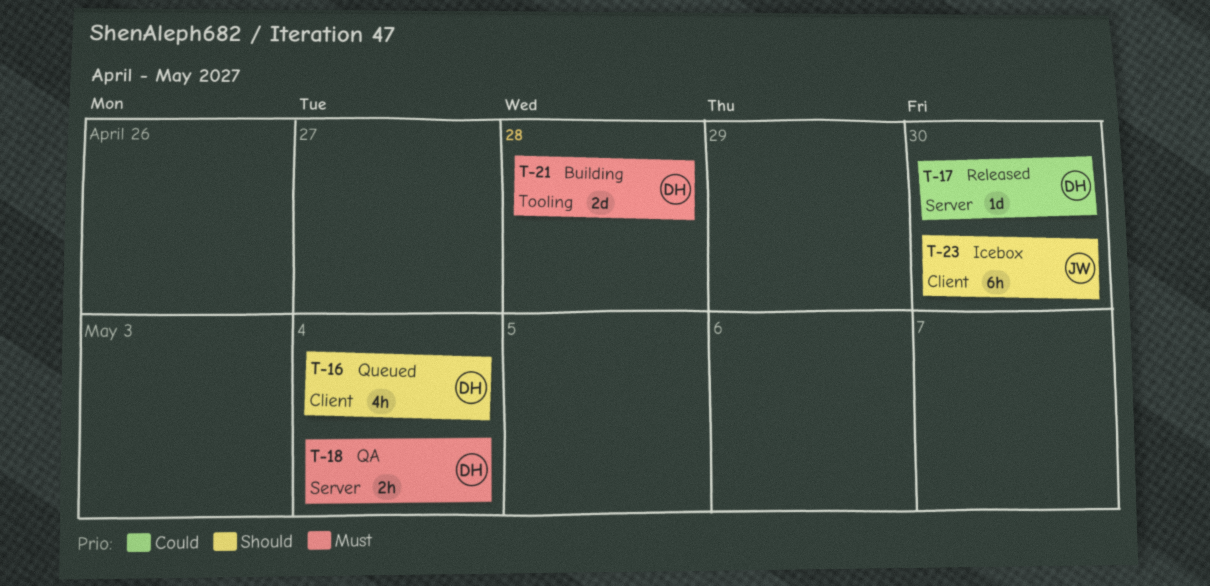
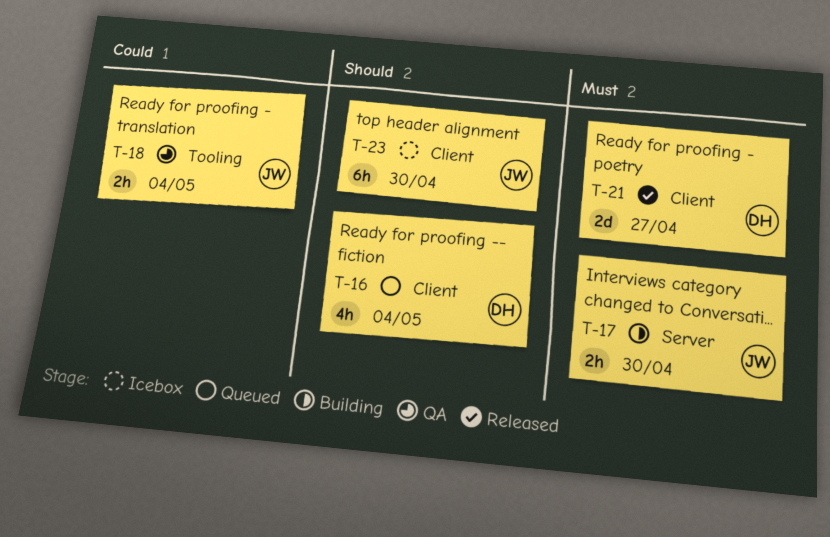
T-17, status: Released -> Building
T-17, owner: DH -> JW
T-17, priority: Could -> Must
T-17, estimate: 1d -> 2h
T-18, owner: DH -> JW
T-18, priority: Must -> Could
T-18, label: Server -> Tooling
T-21, status: Building -> Released
T-21, label: Tooling -> Client
T-21, due: Apr 28 -> Apr 27

